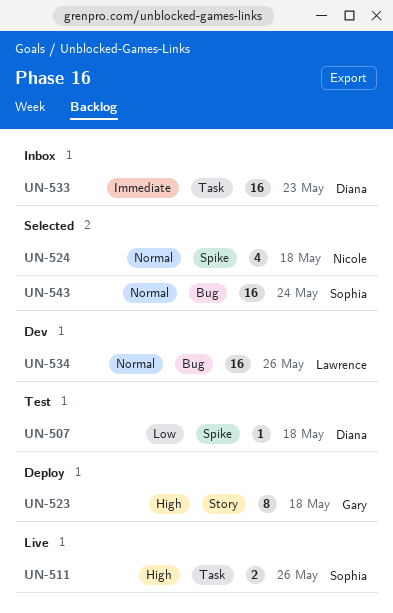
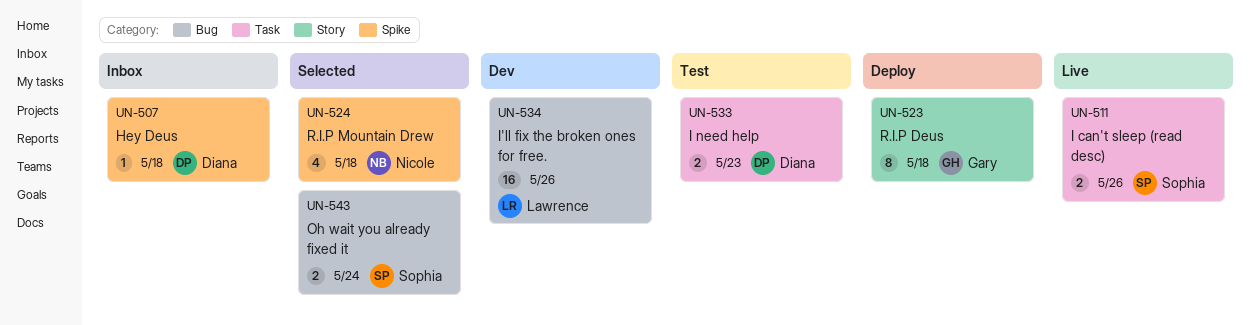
UN-507, status: Test -> Inbox
UN-533, status: Inbox -> Test
UN-533, estimate: 16 -> 2
UN-543, estimate: 16 -> 2

